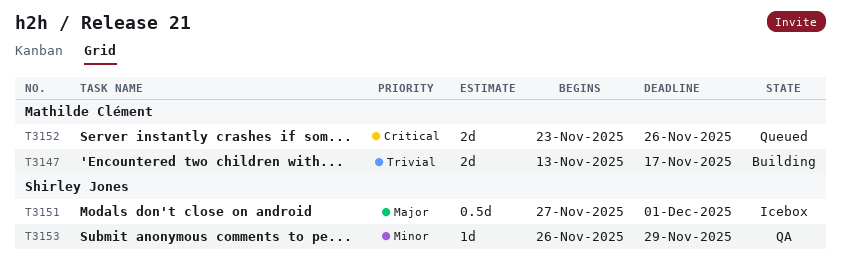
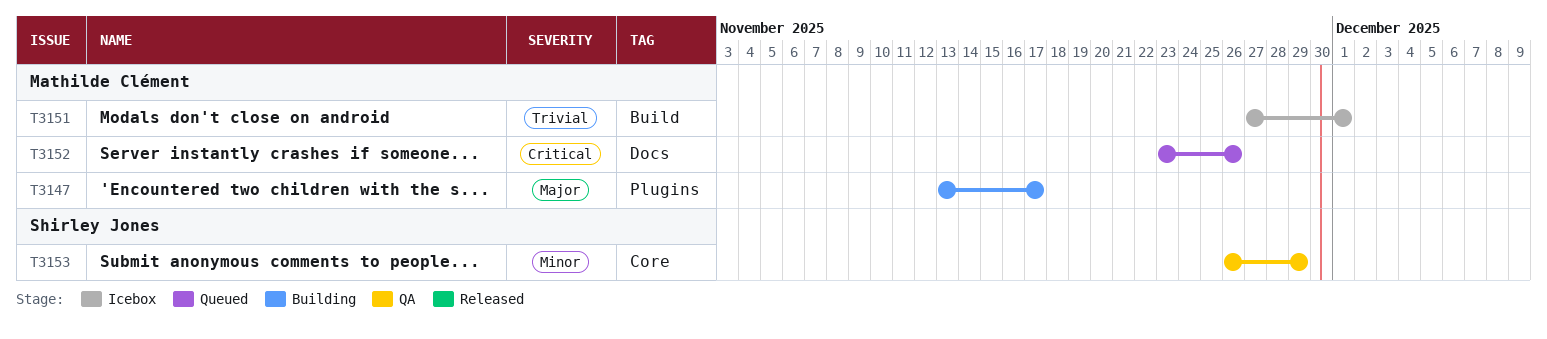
T3147, priority: Trivial -> Major
T3151, owner: Shirley Jones -> Mathilde Clément
T3151, priority: Major -> Trivial

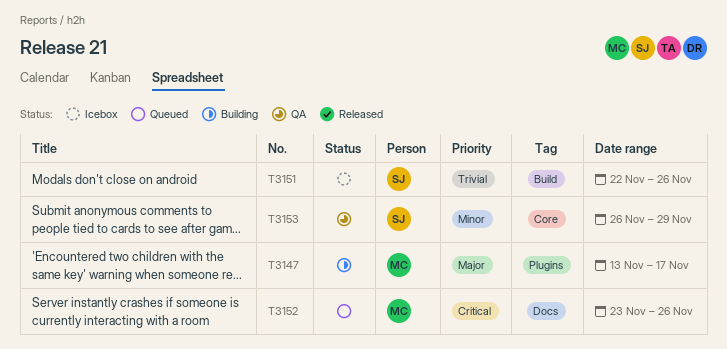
T3151, owner: Mathilde Clément -> Shirley Jones
T3151, start: Nov 27 -> Nov 22
T3151, due: Dec 1 -> Nov 26

